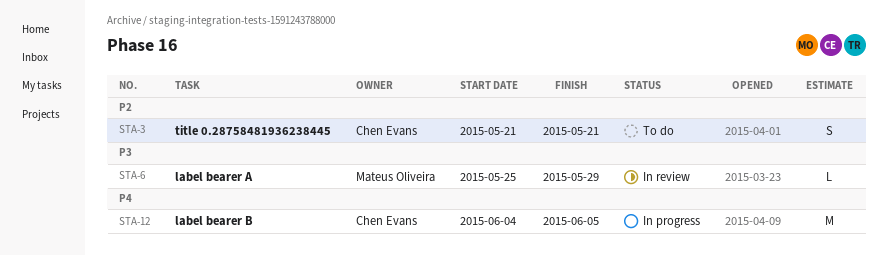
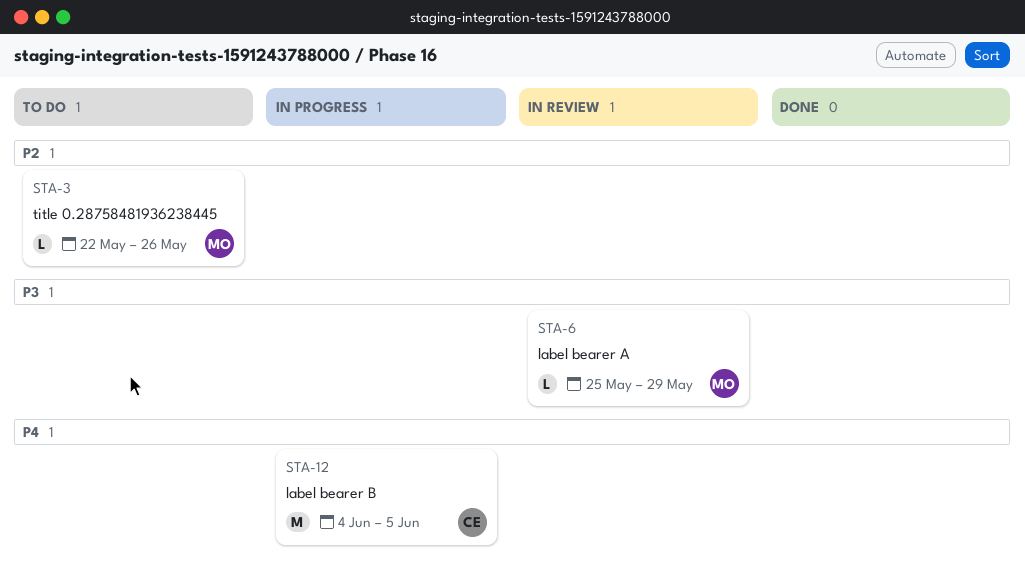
STA-3, owner: Chen Evans -> Mateus Oliveira
STA-3, estimate: S -> L
STA-3, start: May 21 -> May 22
STA-3, due: May 21 -> May 26

